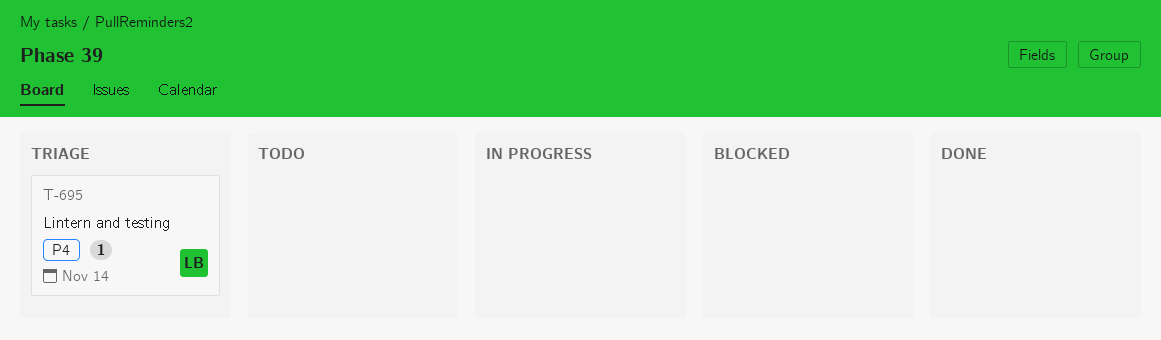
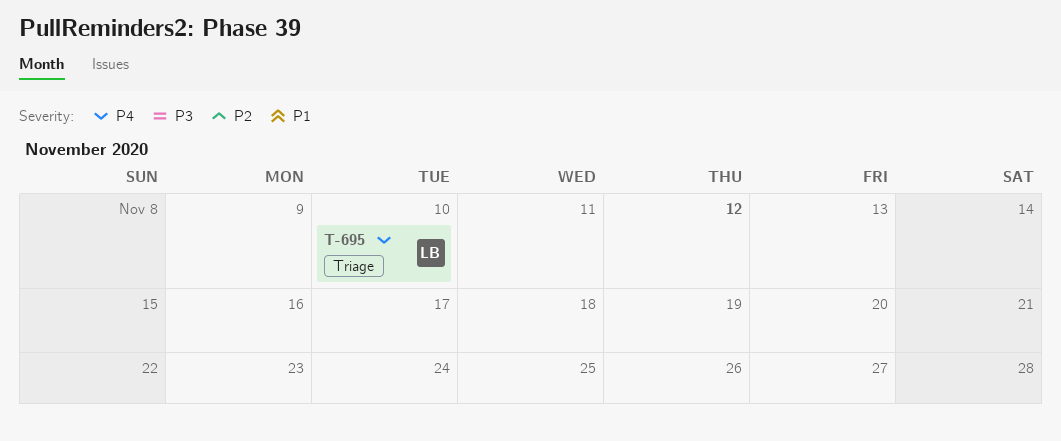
T-695, due: Nov 14 -> Nov 10

